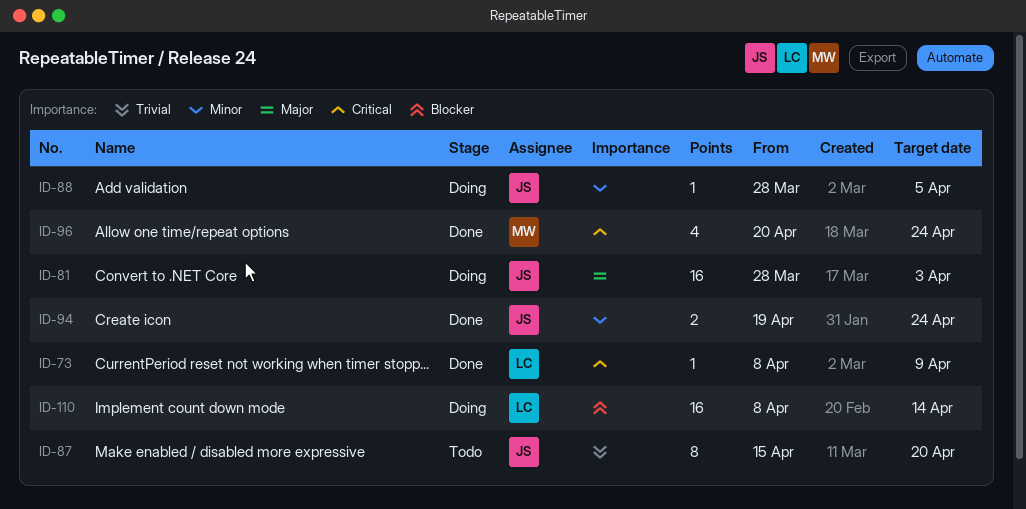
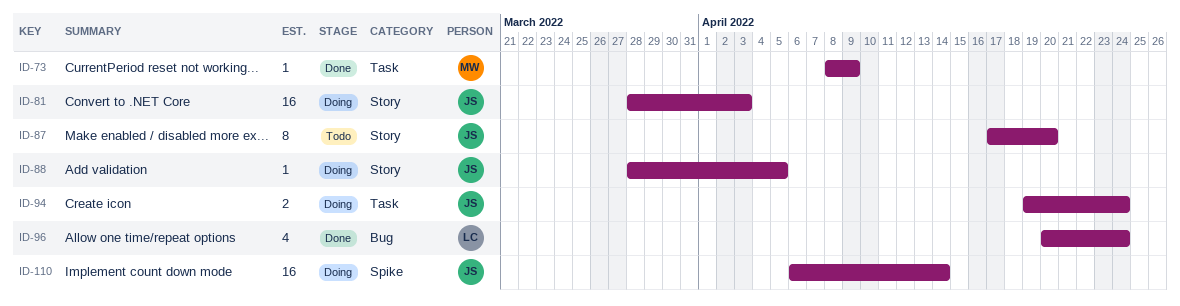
ID-73, owner: LC -> MW
ID-87, start: Apr 15 -> Apr 17
ID-94, status: Done -> Doing
ID-96, owner: MW -> LC
ID-110, owner: LC -> JS
ID-110, start: Apr 8 -> Apr 6

